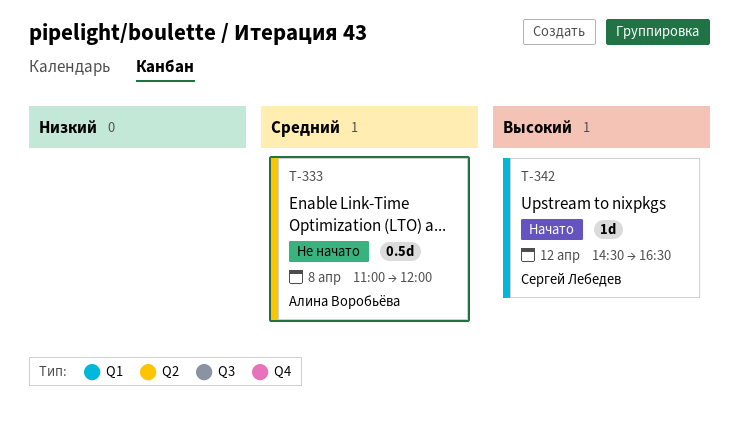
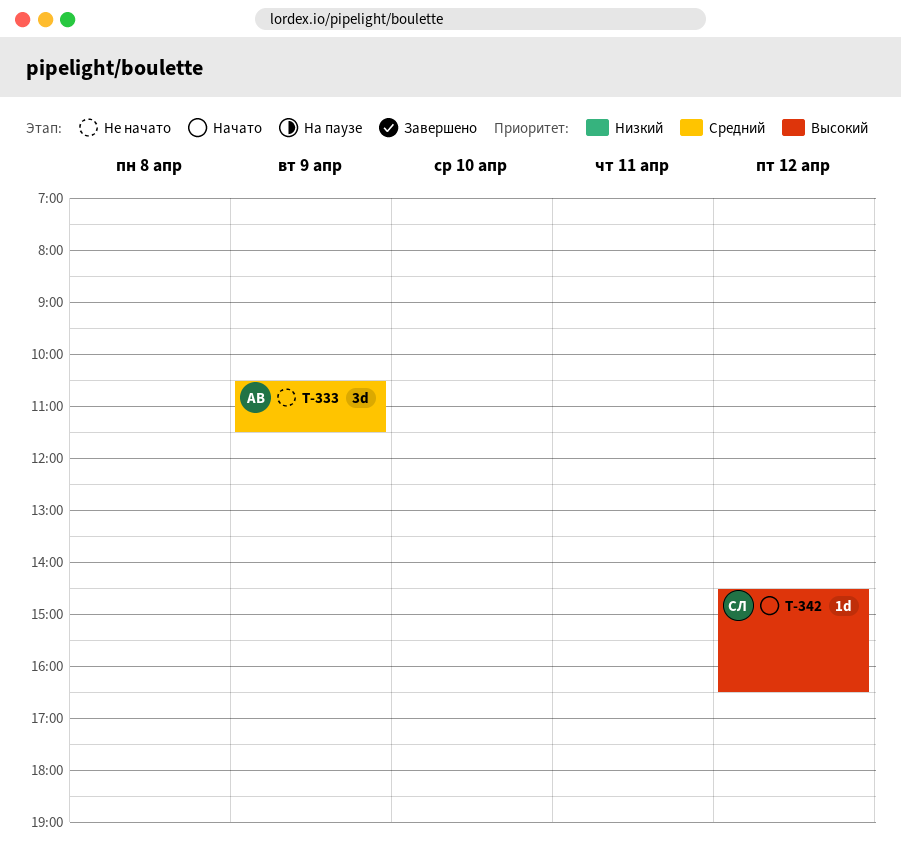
T-333, estimate: 0.5d -> 3d
T-333, day: Apr 8 -> Apr 9
T-333, begins: 11:00 -> 10:30
T-333, ends: 12:00 -> 11:30

